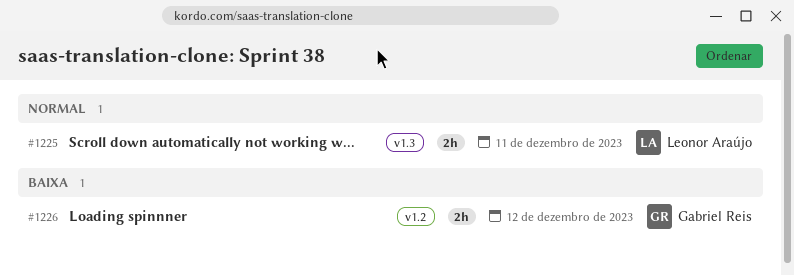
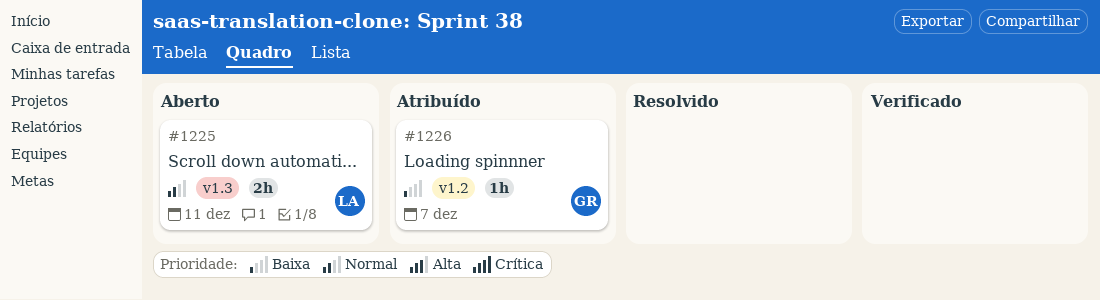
#1226, estimate: 2h -> 1h
#1226, due: Dec 12 -> Dec 7

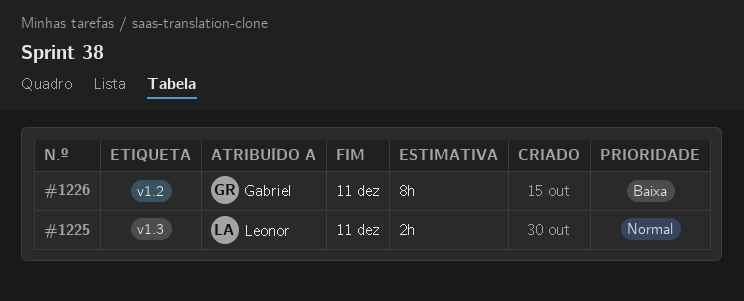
#1226, estimate: 1h -> 8h
#1226, due: Dec 7 -> Dec 11

